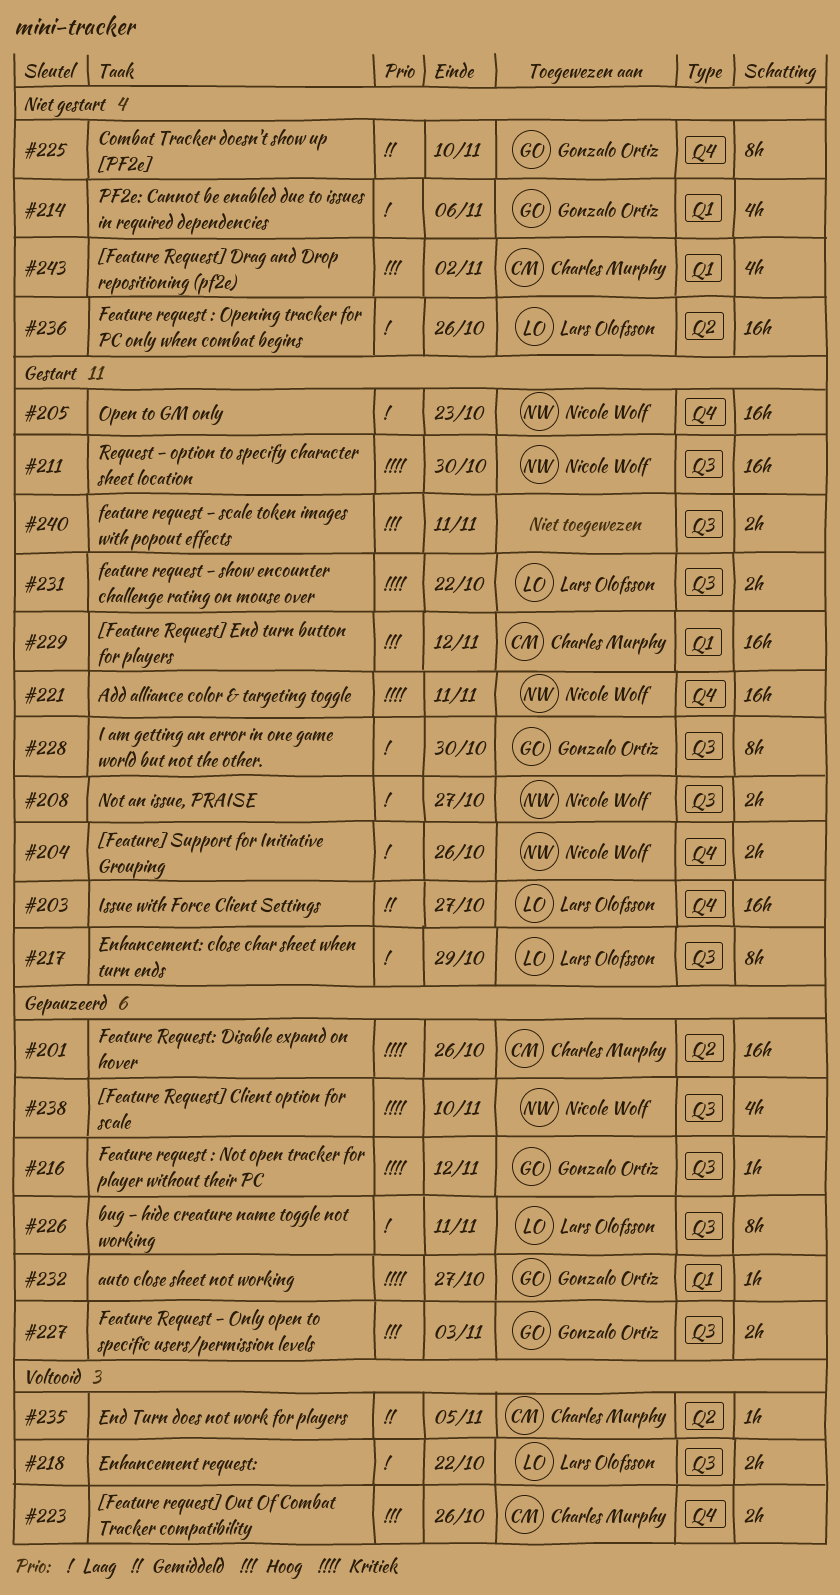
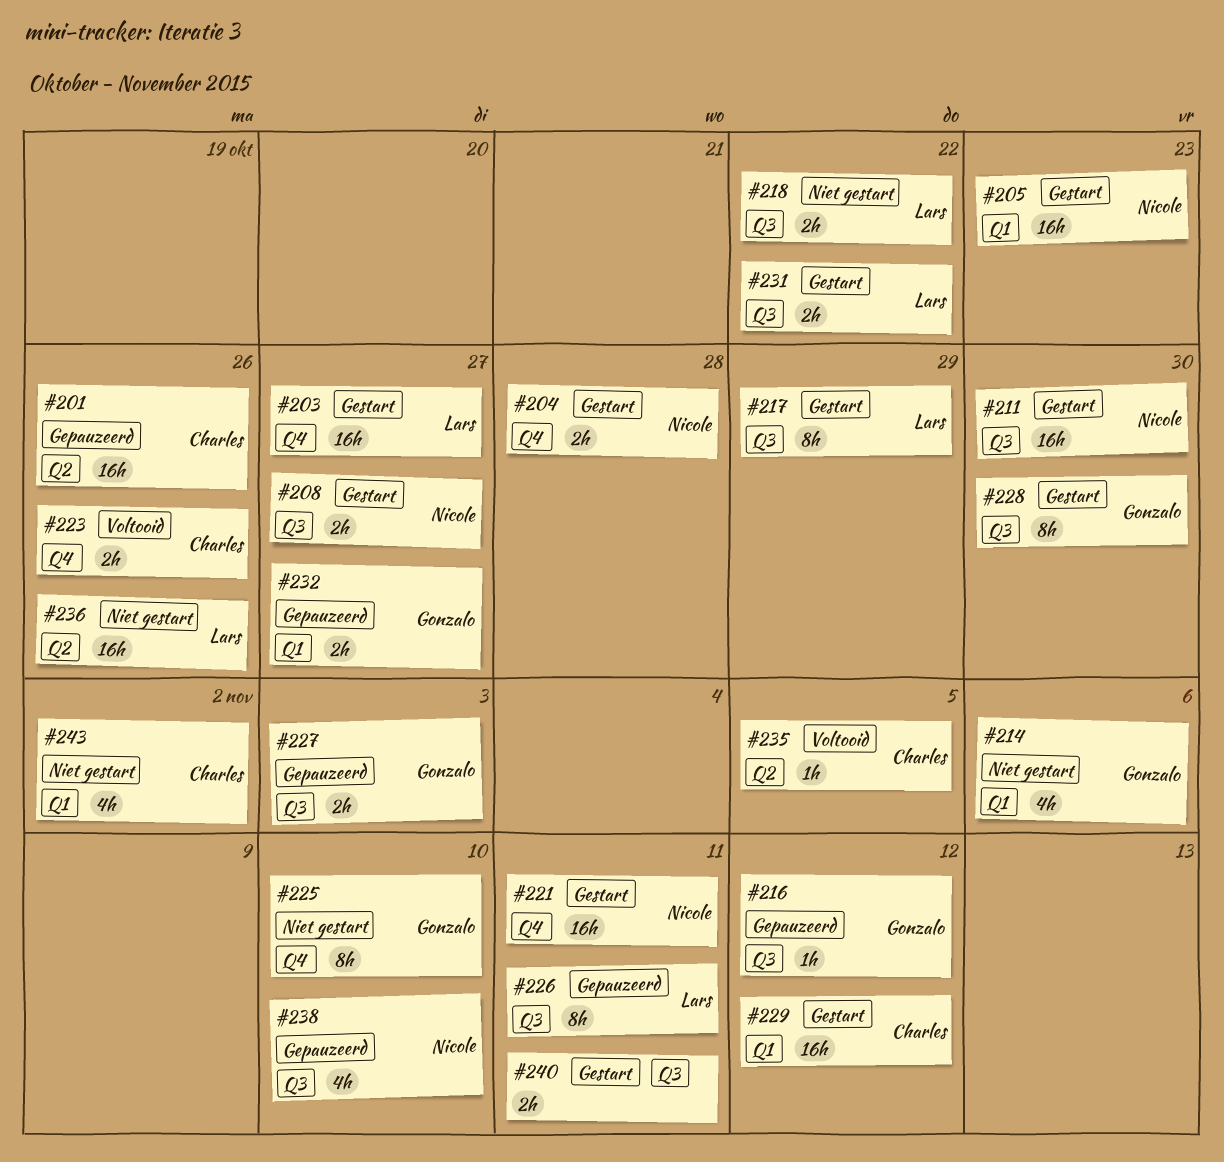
#204, due: Oct 26 -> Oct 28
#205, label: Q4 -> Q1
#218, status: Voltooid -> Niet gestart
#232, estimate: 1h -> 2h

